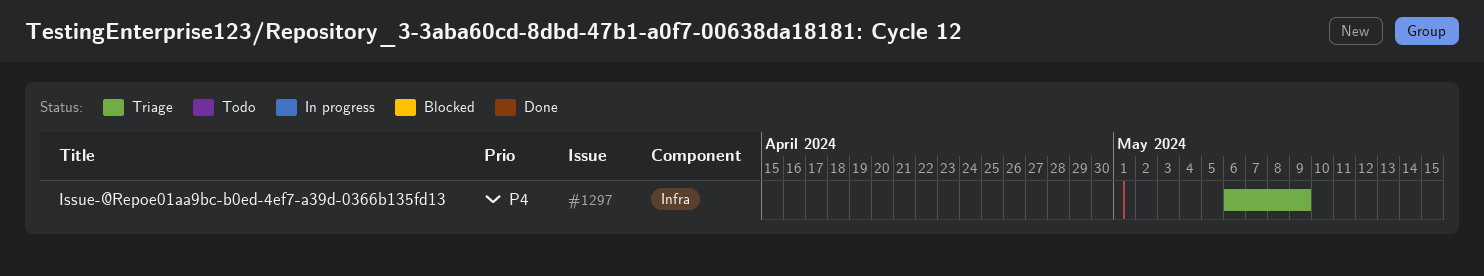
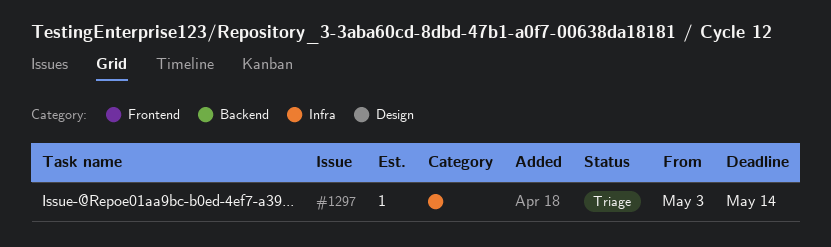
#1297, start: May 6 -> May 3
#1297, due: May 9 -> May 14

